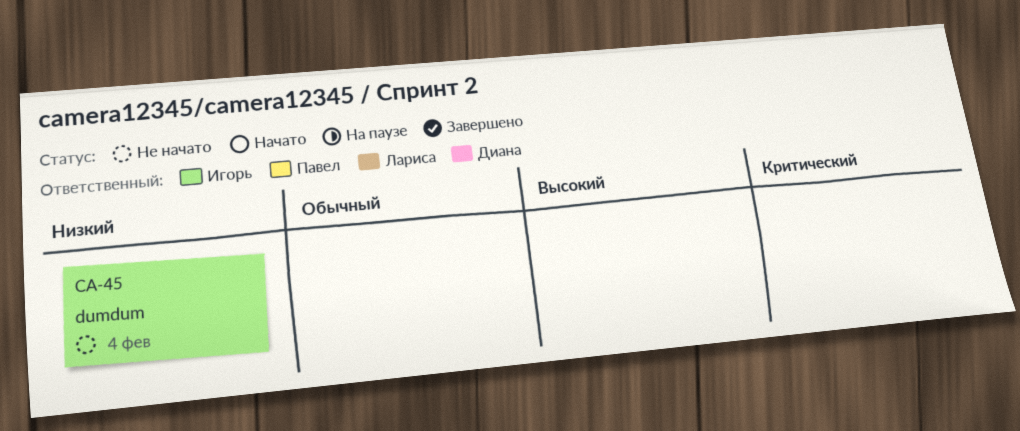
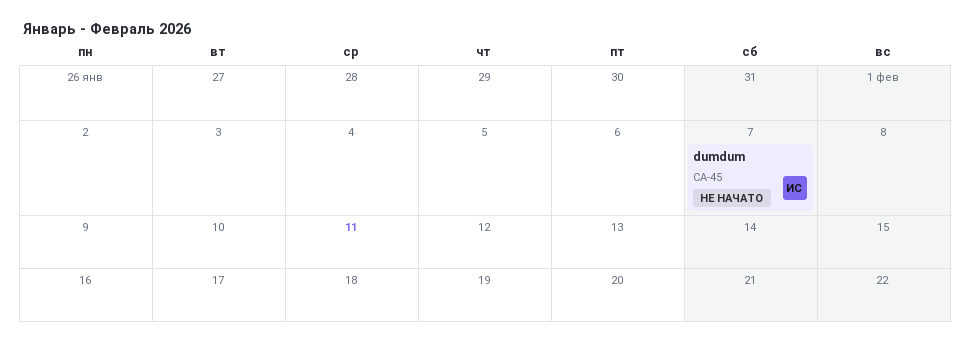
CA-45, due: Feb 4 -> Feb 7

